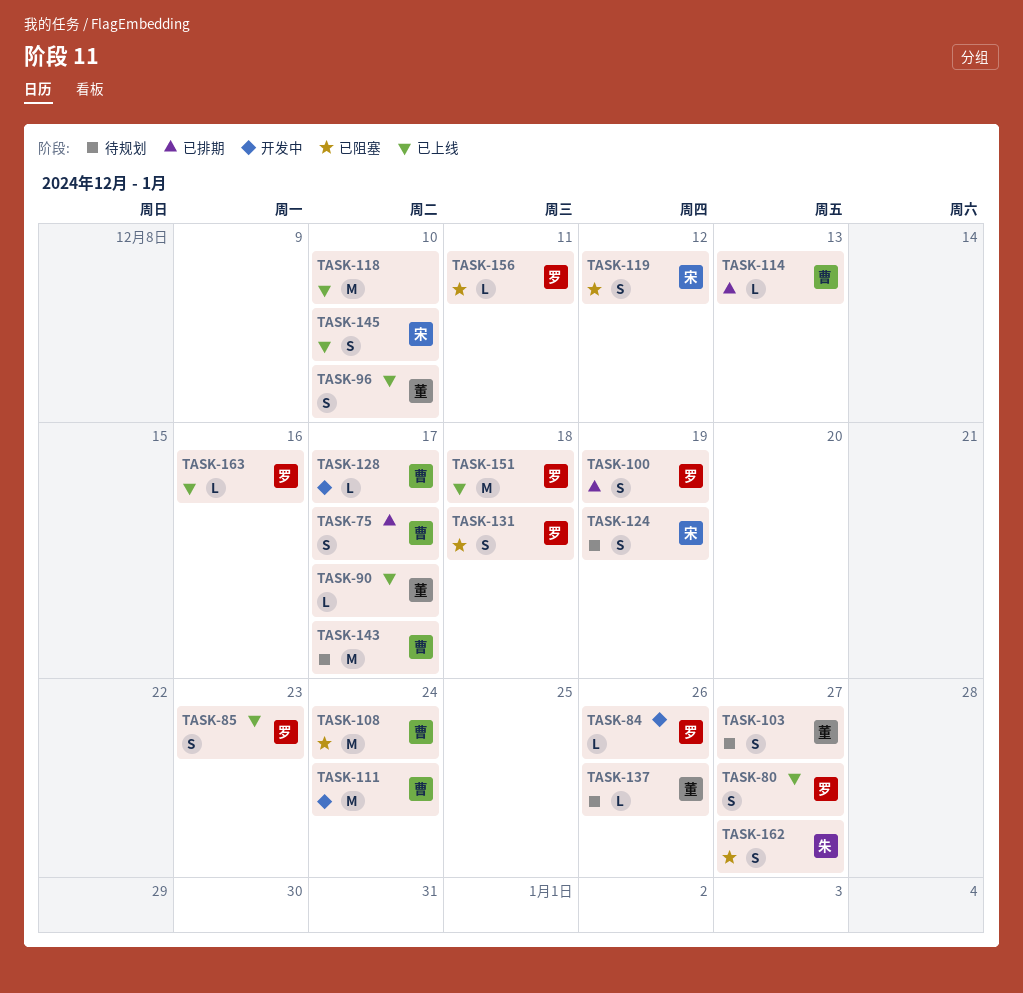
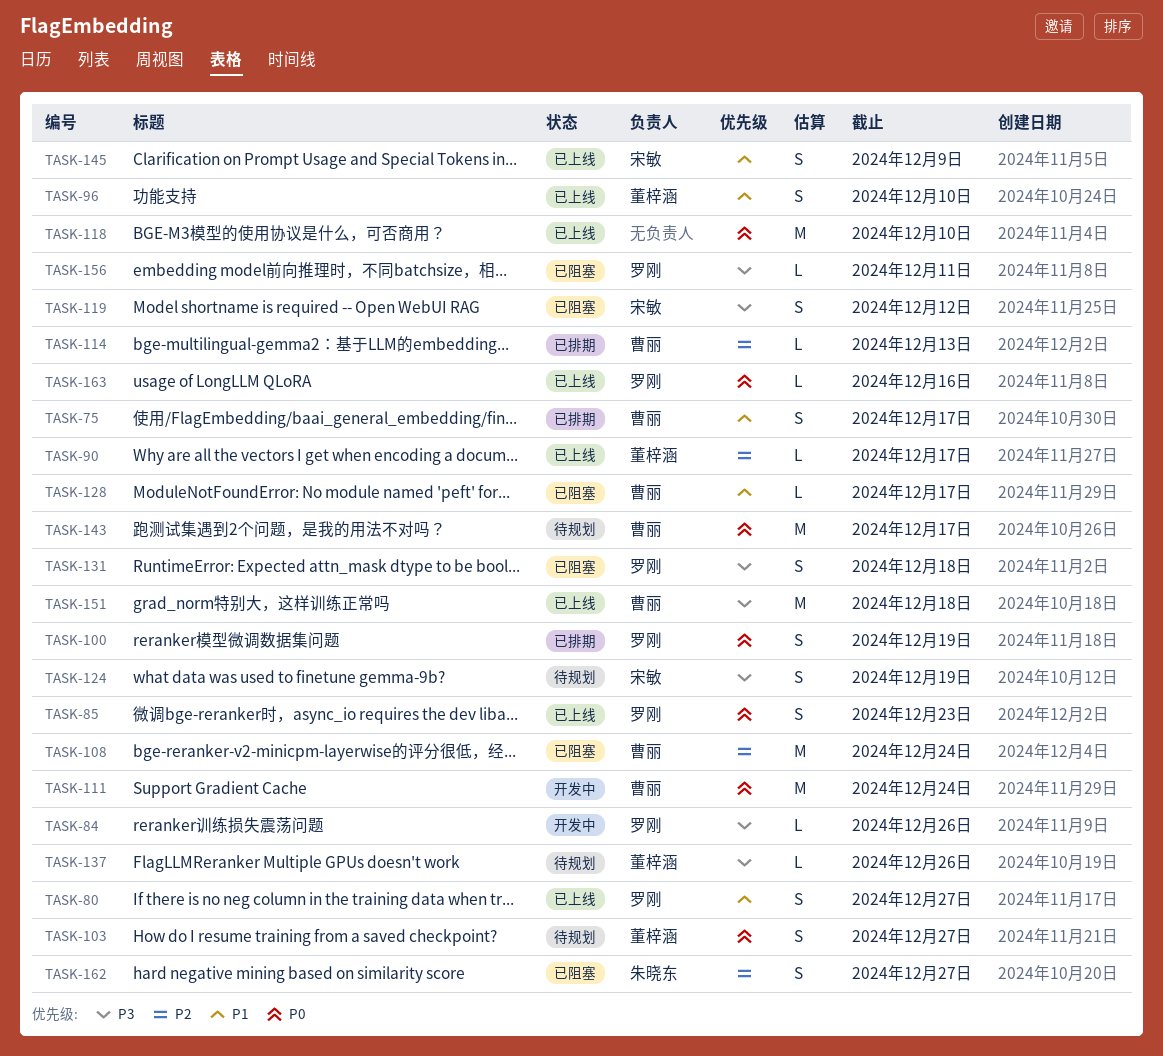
TASK-128, status: 开发中 -> 已阻塞
TASK-145, due: Dec 10 -> Dec 9
TASK-151, owner: 罗刚 -> 曹丽

